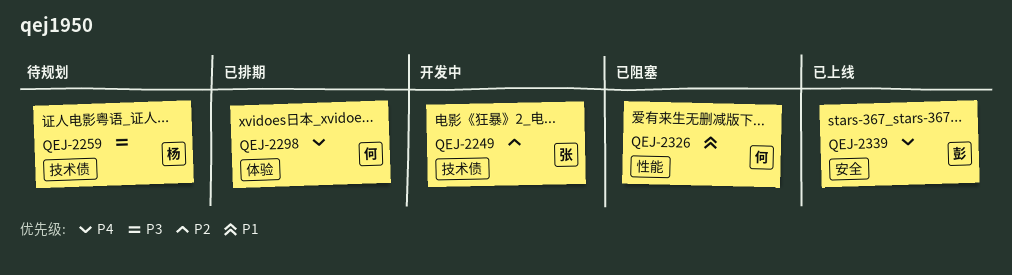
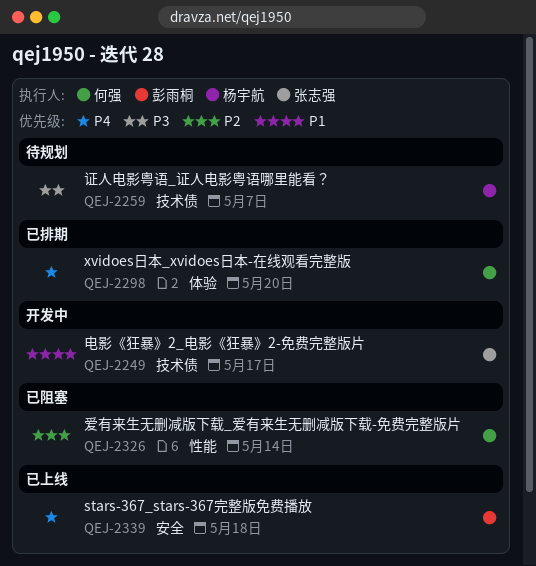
QEJ-2249, priority: P2 -> P1
QEJ-2326, priority: P1 -> P2

